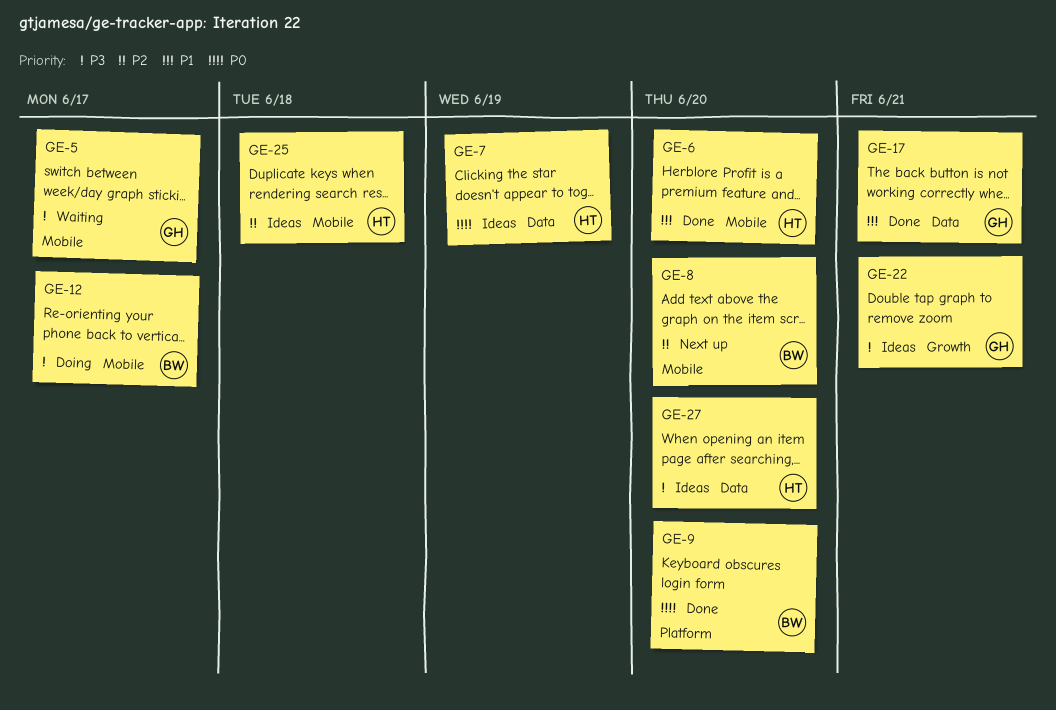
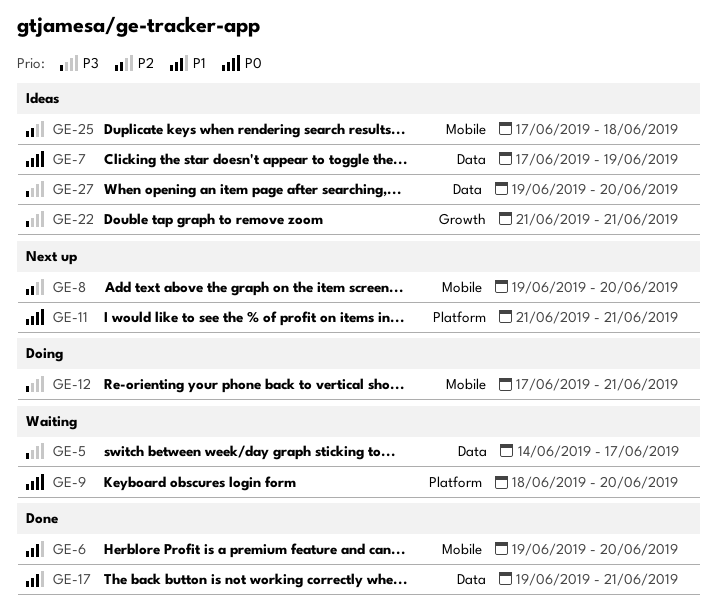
GE-5, label: Mobile -> Data
GE-9, status: Done -> Waiting
GE-11: none -> present
GE-12, due: Jun 17 -> Jun 21

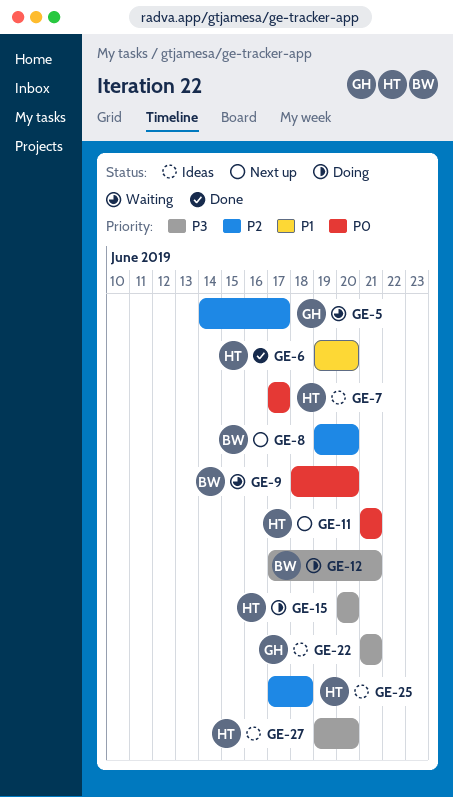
GE-5, priority: P3 -> P2
GE-7, due: Jun 19 -> Jun 17
GE-15: none -> present
GE-17: present -> none

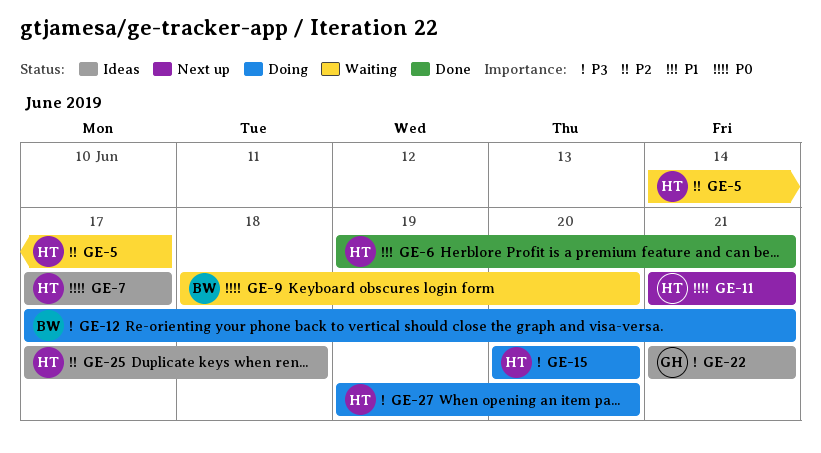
GE-5, owner: GH -> HT
GE-6, due: Jun 20 -> Jun 21
GE-8: present -> none
GE-27, status: Ideas -> Doing

